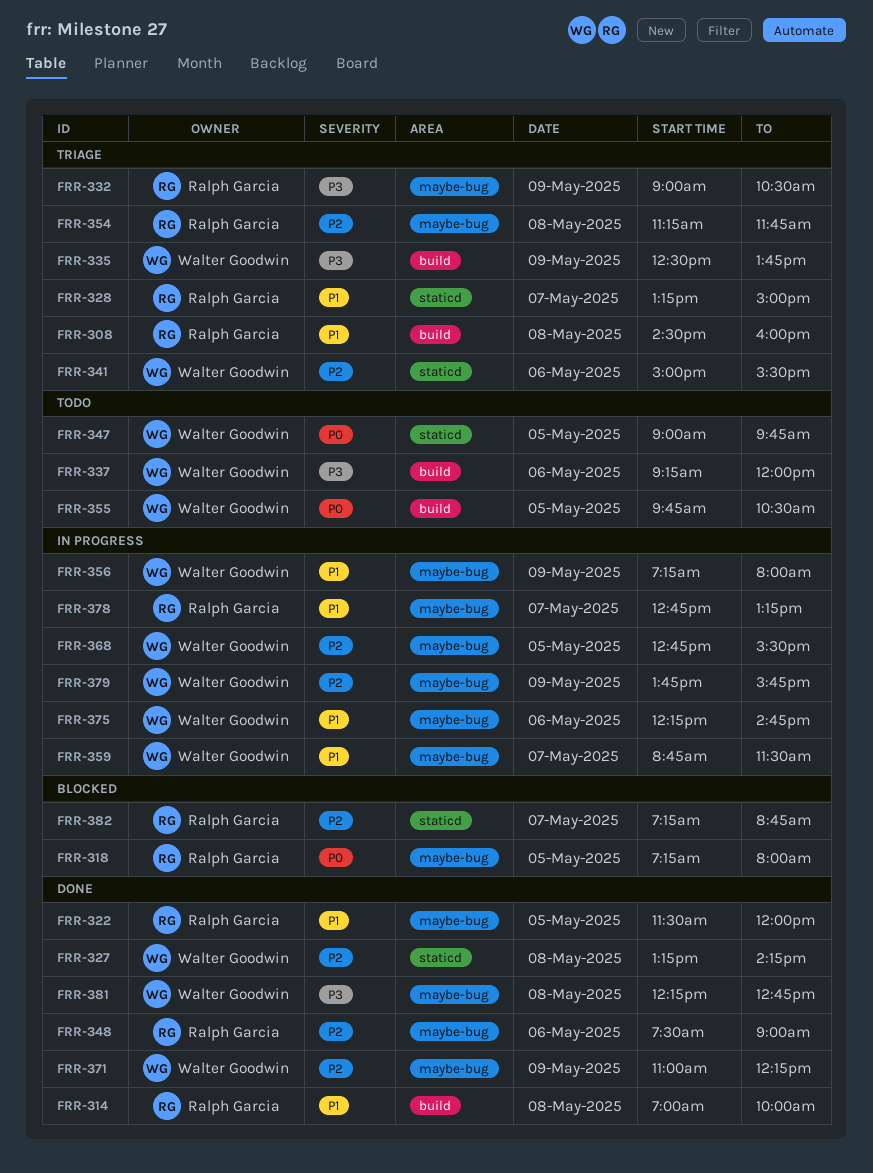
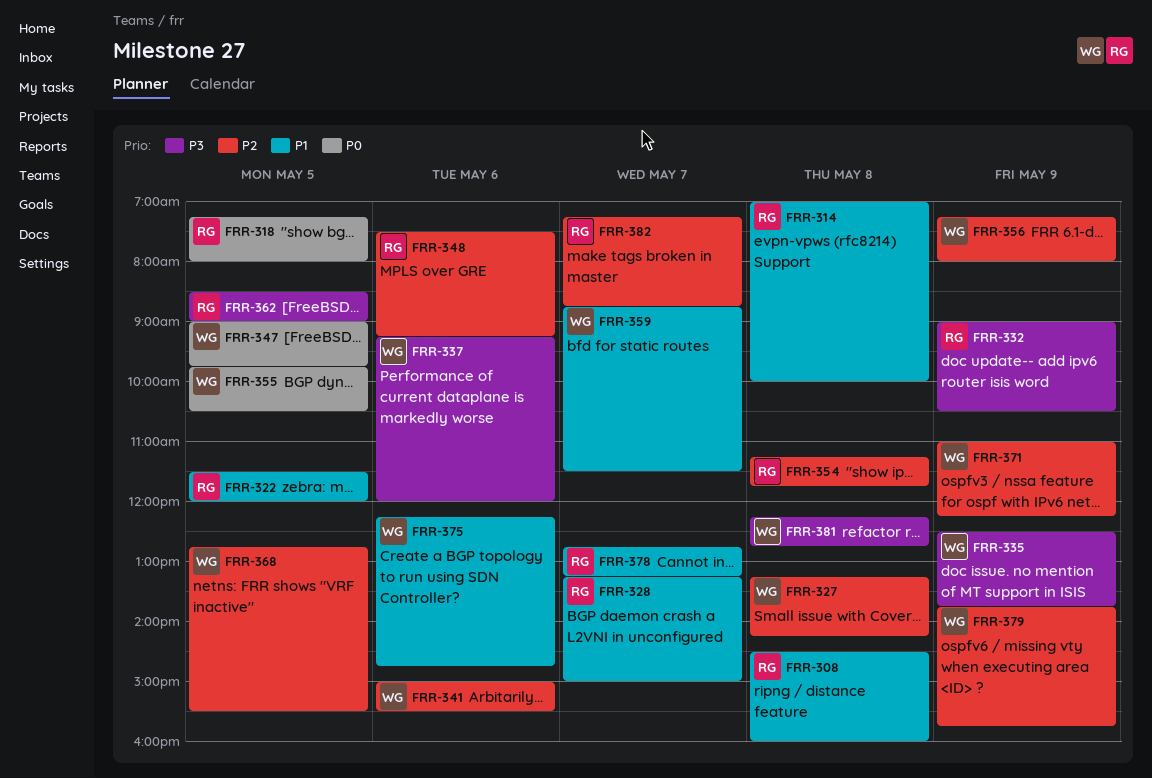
FRR-348, ends: 09:00 -> 09:15
FRR-356, priority: P1 -> P2
FRR-362: none -> present

